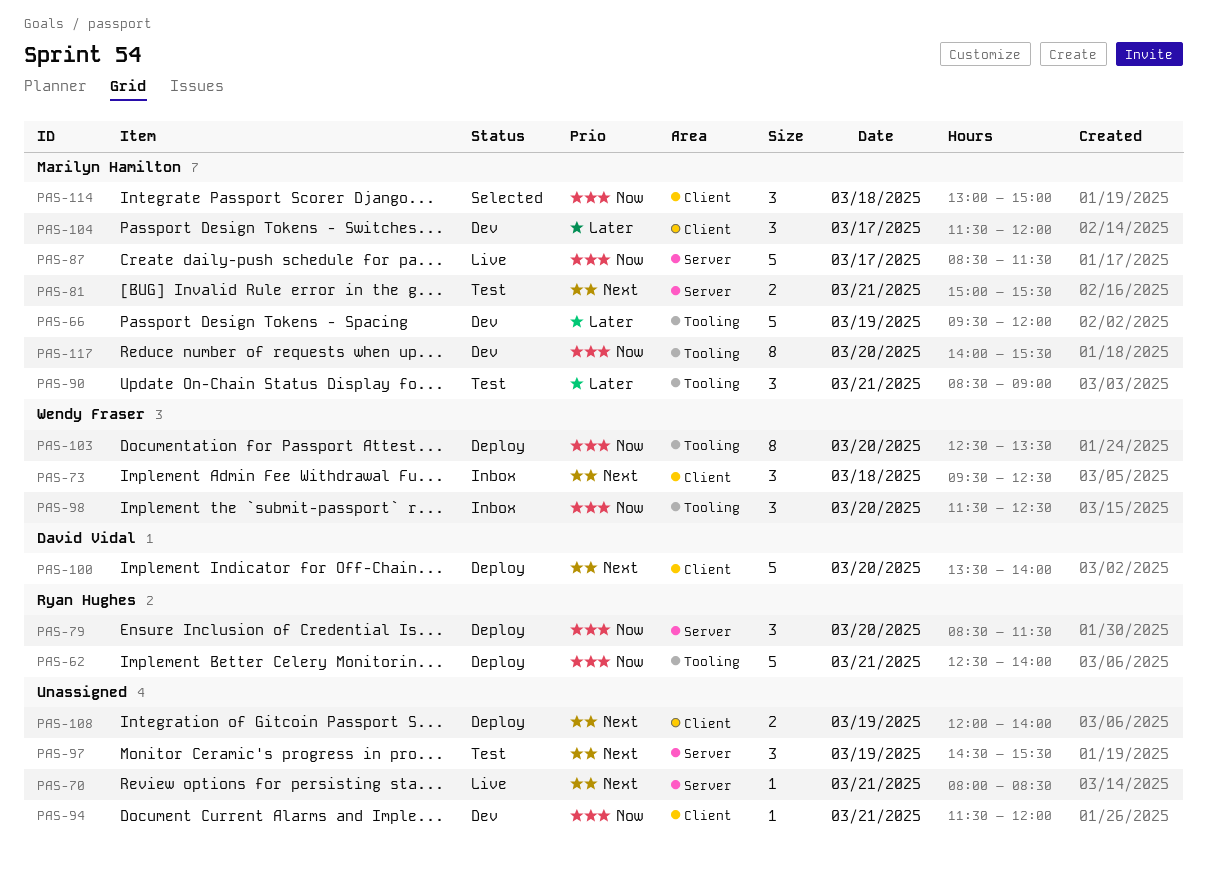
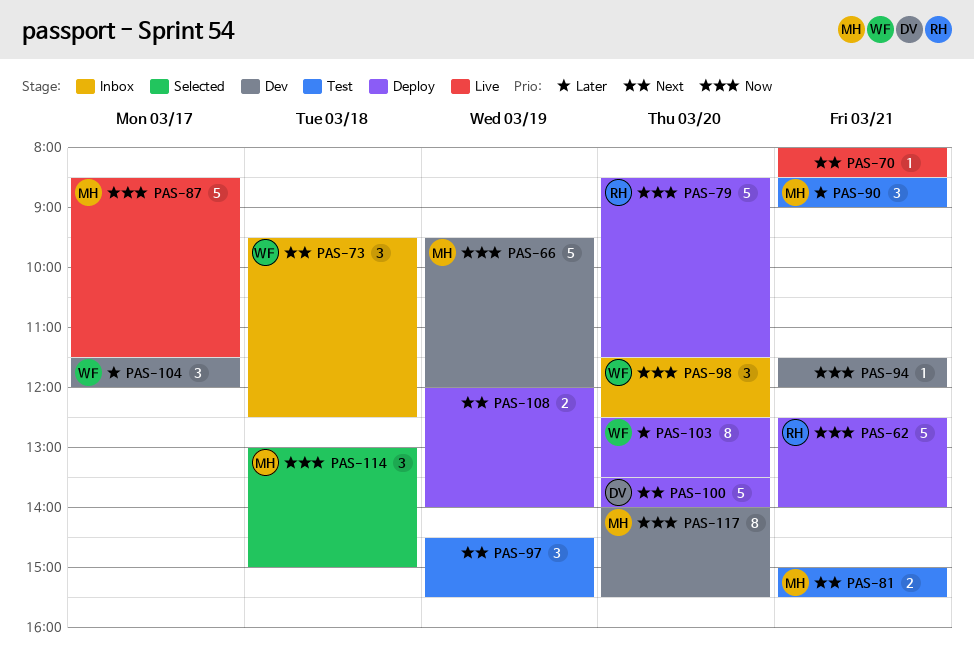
PAS-66, priority: Later -> Now
PAS-79, estimate: 3 -> 5
PAS-103, priority: Now -> Later
PAS-104, owner: Marilyn Hamilton -> Wendy Fraser

